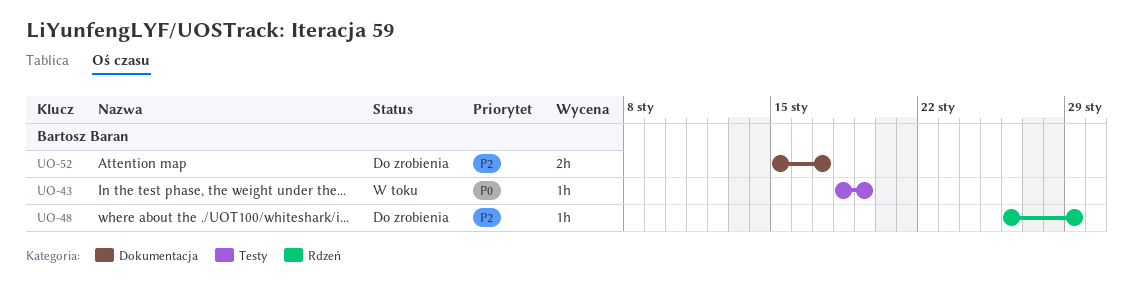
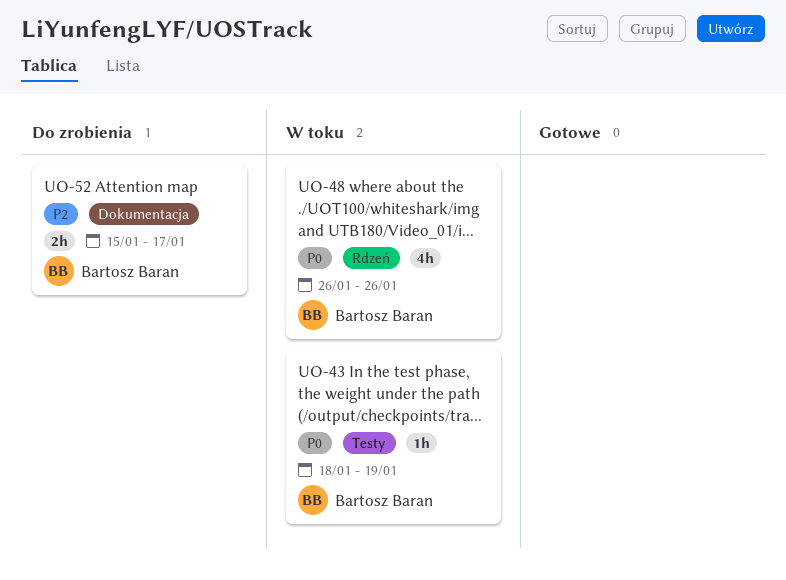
UO-48, status: Do zrobienia -> W toku
UO-48, priority: P2 -> P0
UO-48, estimate: 1h -> 4h
UO-48, due: Jan 29 -> Jan 26

